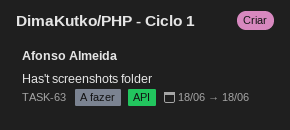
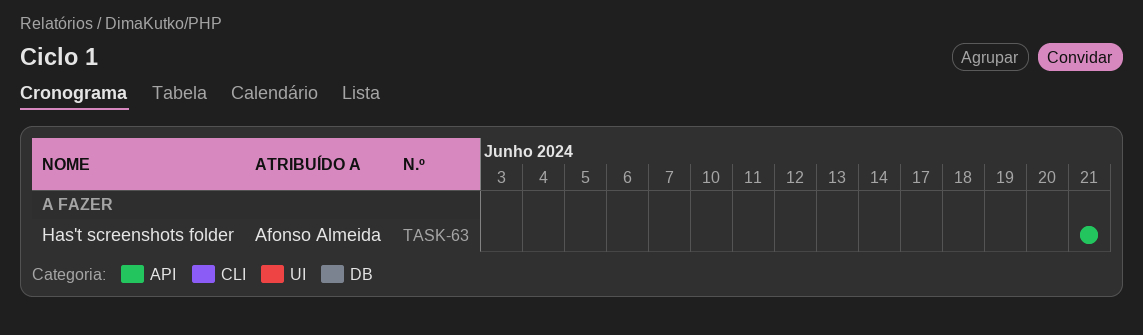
TASK-63, start: Jun 18 -> Jun 21
TASK-63, due: Jun 18 -> Jun 21

